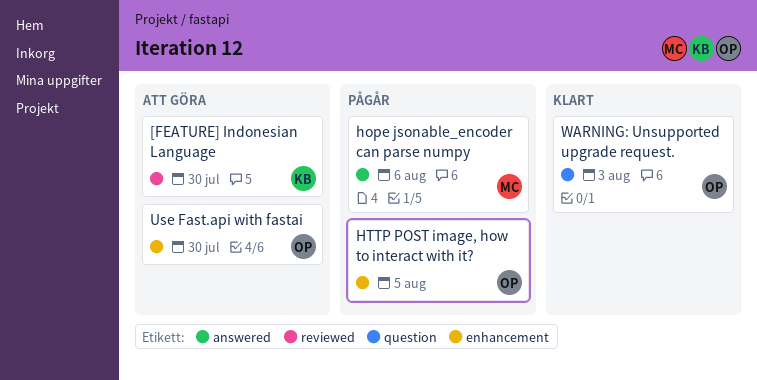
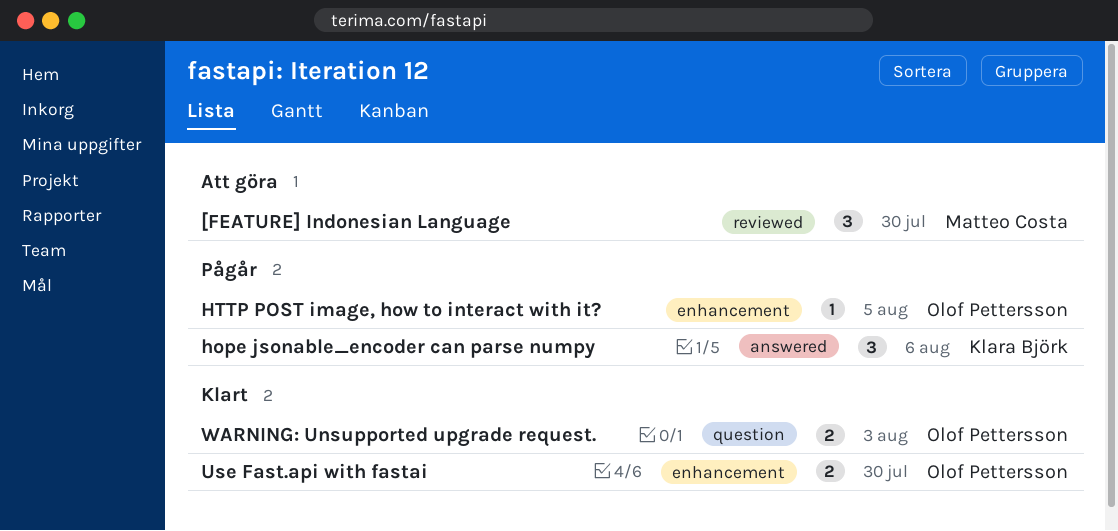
[FEATURE] Indonesian Language, owner: Klara Björk -> Matteo Costa
hope jsonable_encoder can parse numpy, owner: Matteo Costa -> Klara Björk
Use Fast.api with fastai, status: Att göra -> Klart

